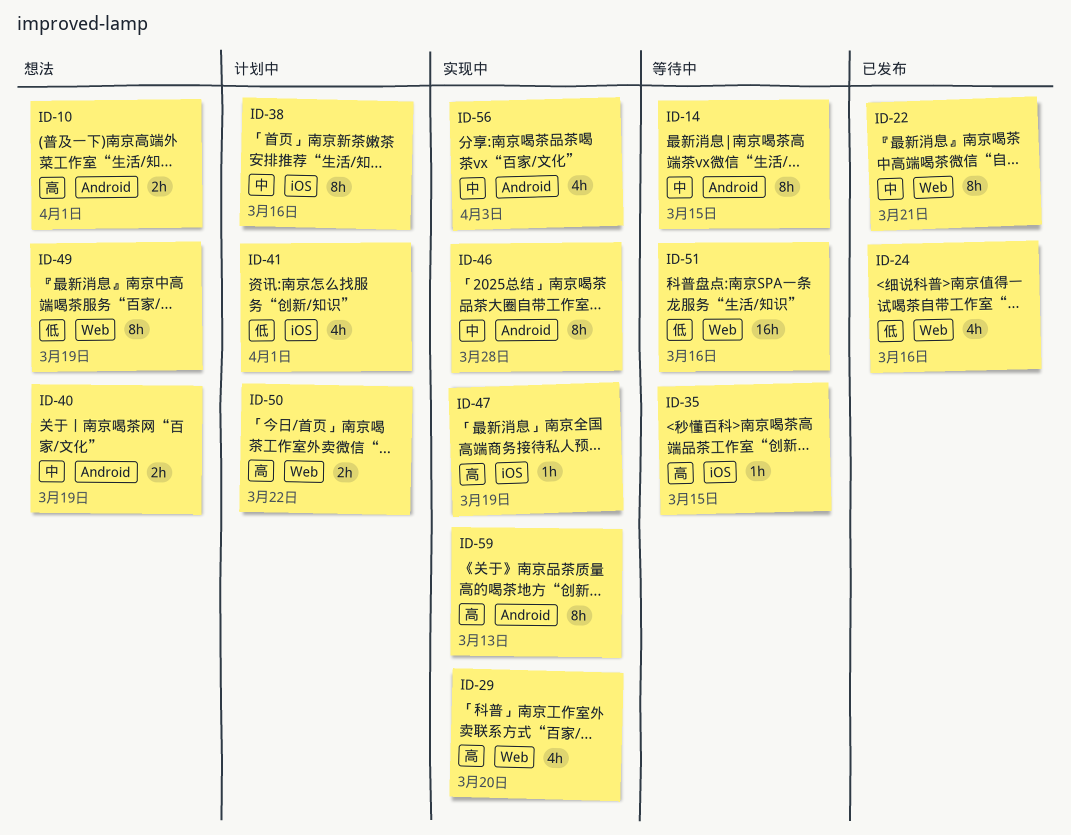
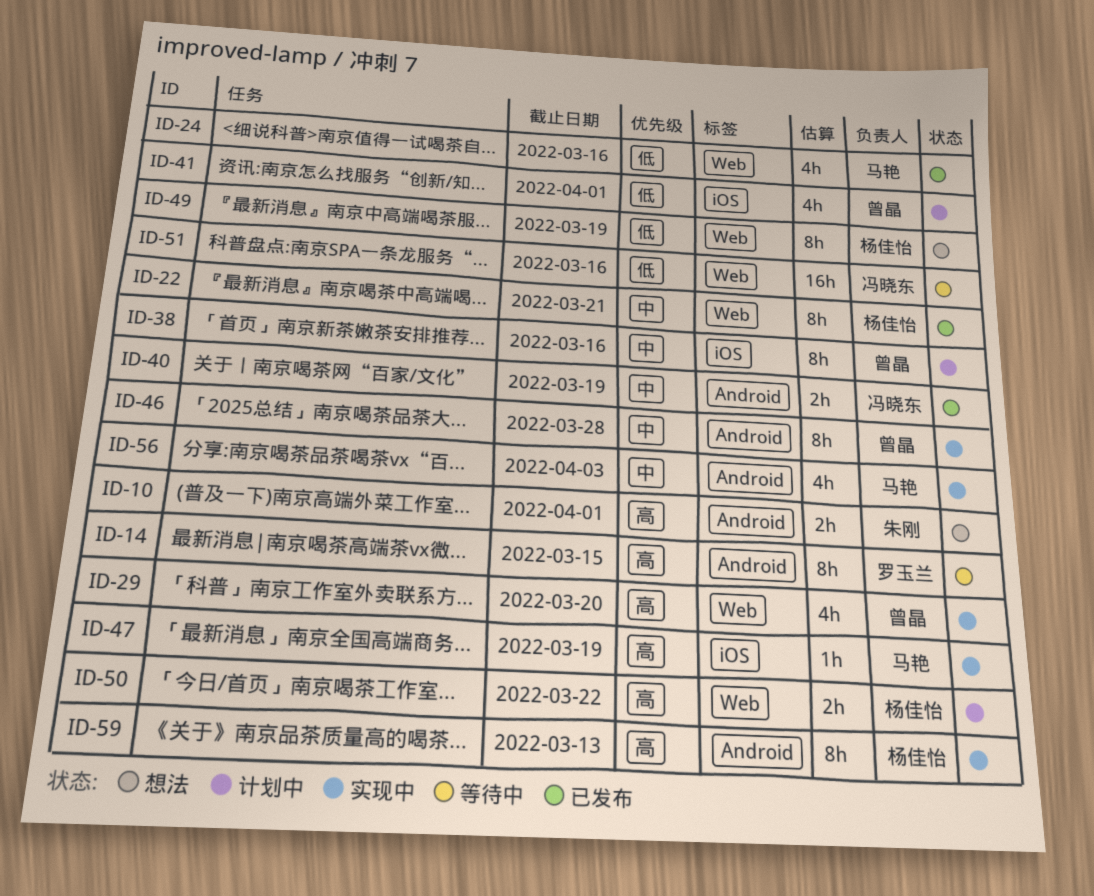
ID-14, priority: 中 -> 高
ID-35: present -> none
ID-40, status: 想法 -> 已发布

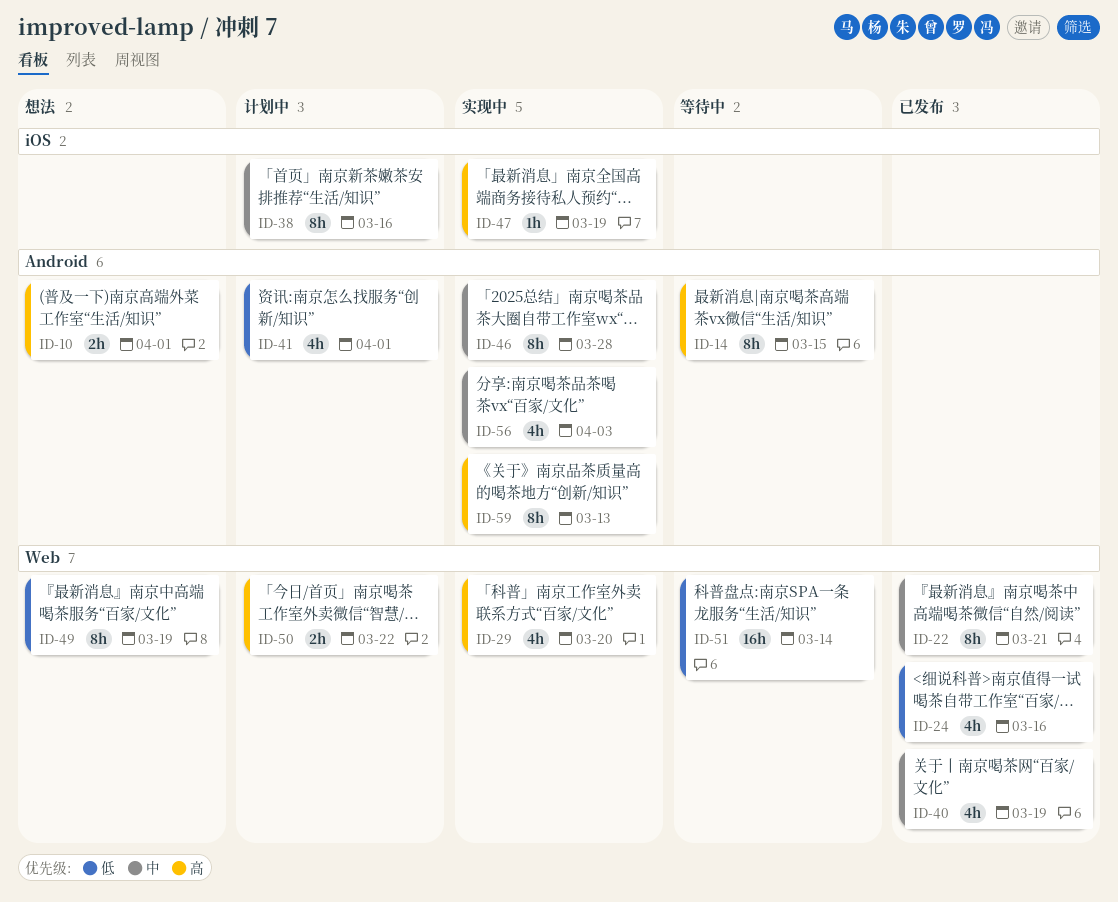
ID-40, label: Android -> Web
ID-40, estimate: 2h -> 4h
ID-41, label: iOS -> Android
ID-51, due: Mar 16 -> Mar 14

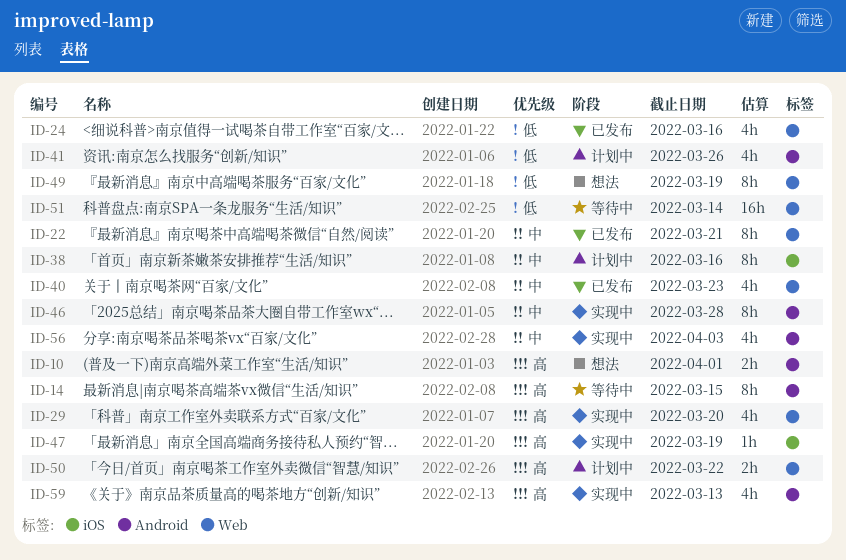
ID-40, due: Mar 19 -> Mar 23
ID-41, due: Apr 1 -> Mar 26
ID-59, estimate: 8h -> 4h

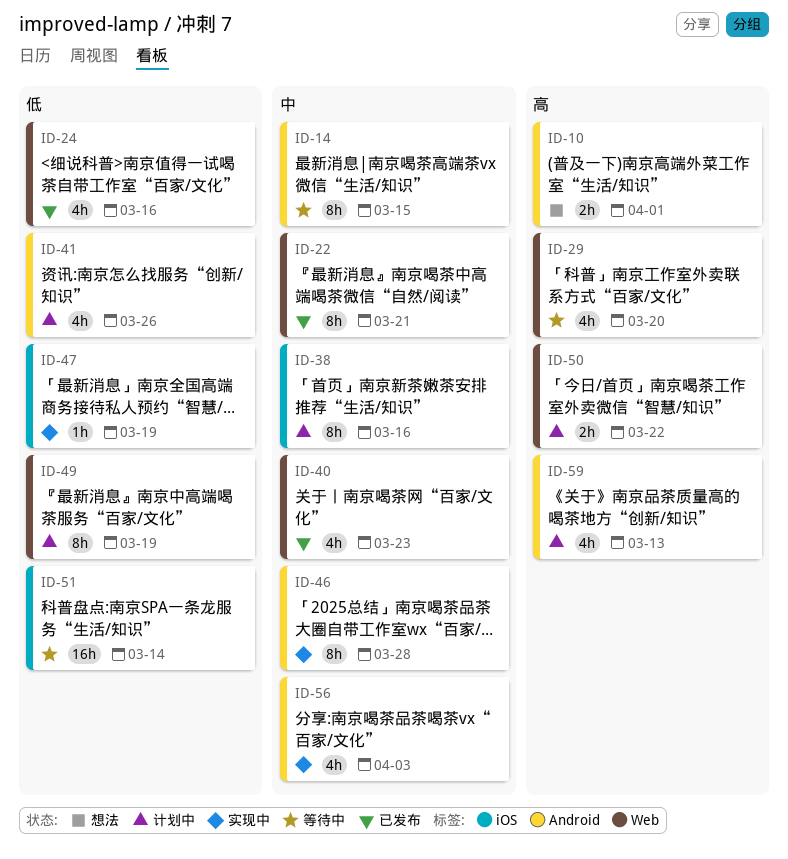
ID-14, priority: 高 -> 中
ID-29, status: 实现中 -> 等待中
ID-47, priority: 高 -> 低
ID-49, status: 想法 -> 计划中
ID-51, label: Web -> iOS
ID-59, status: 实现中 -> 计划中

